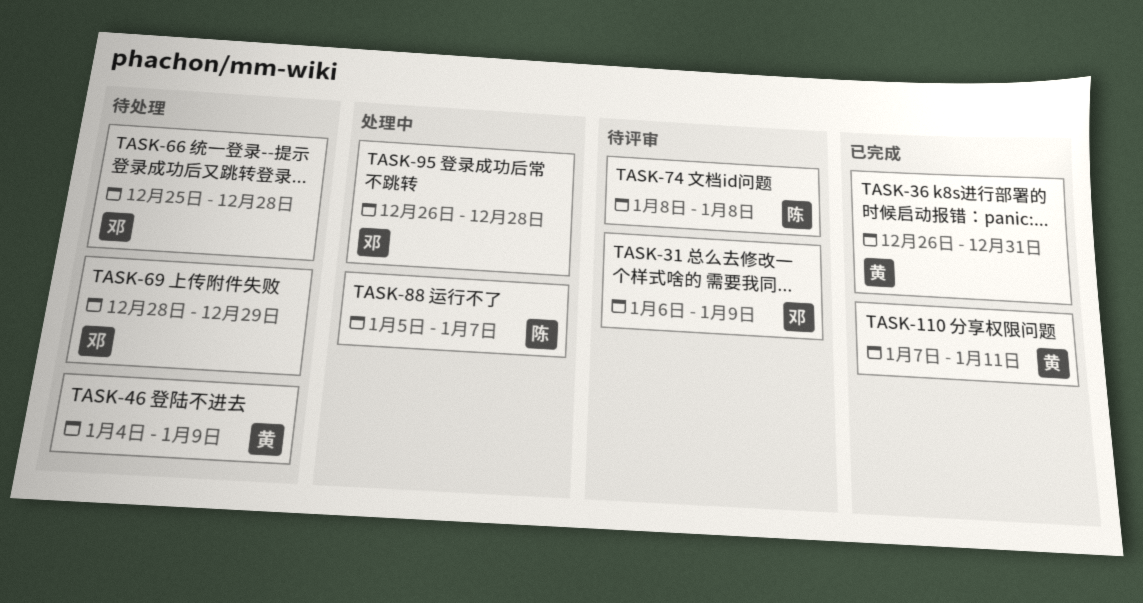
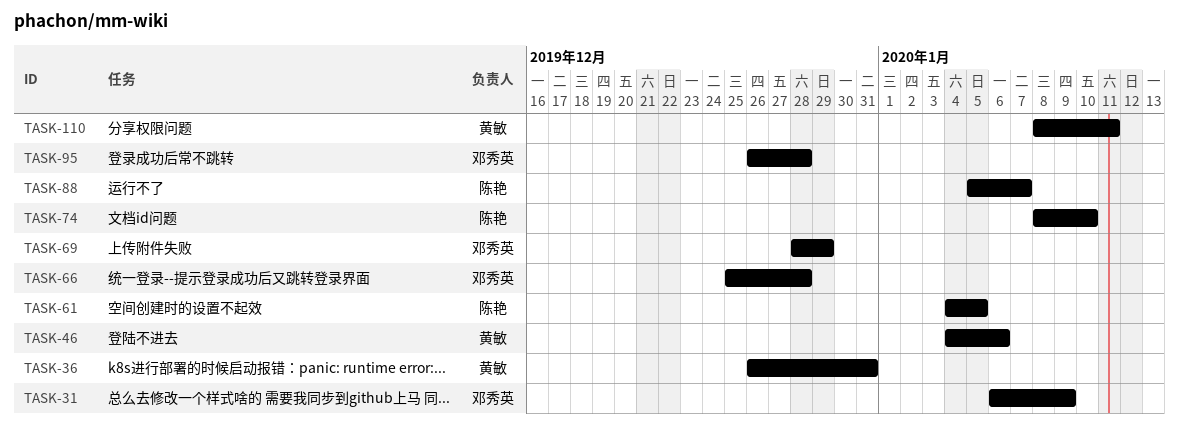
TASK-46, due: Jan 9 -> Jan 6
TASK-61: none -> present
TASK-74, due: Jan 8 -> Jan 10
TASK-110, start: Jan 7 -> Jan 8

